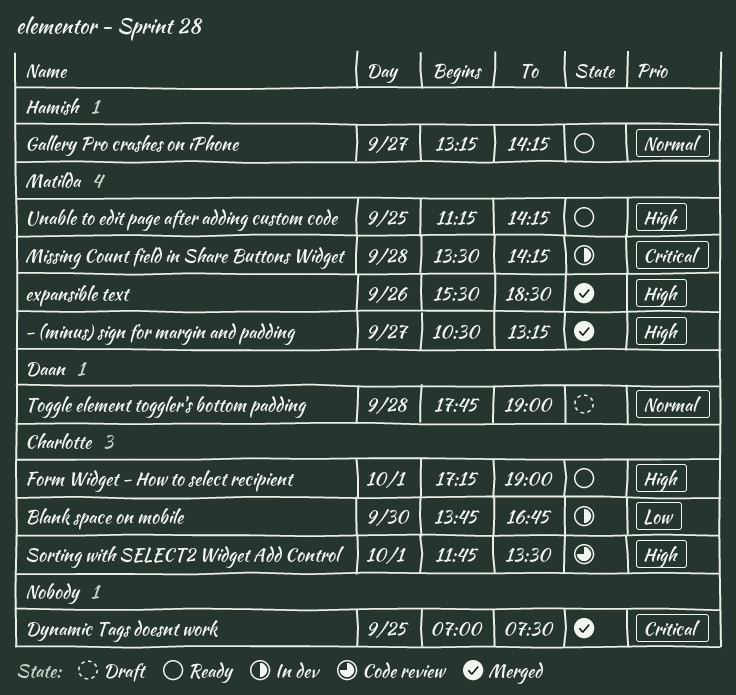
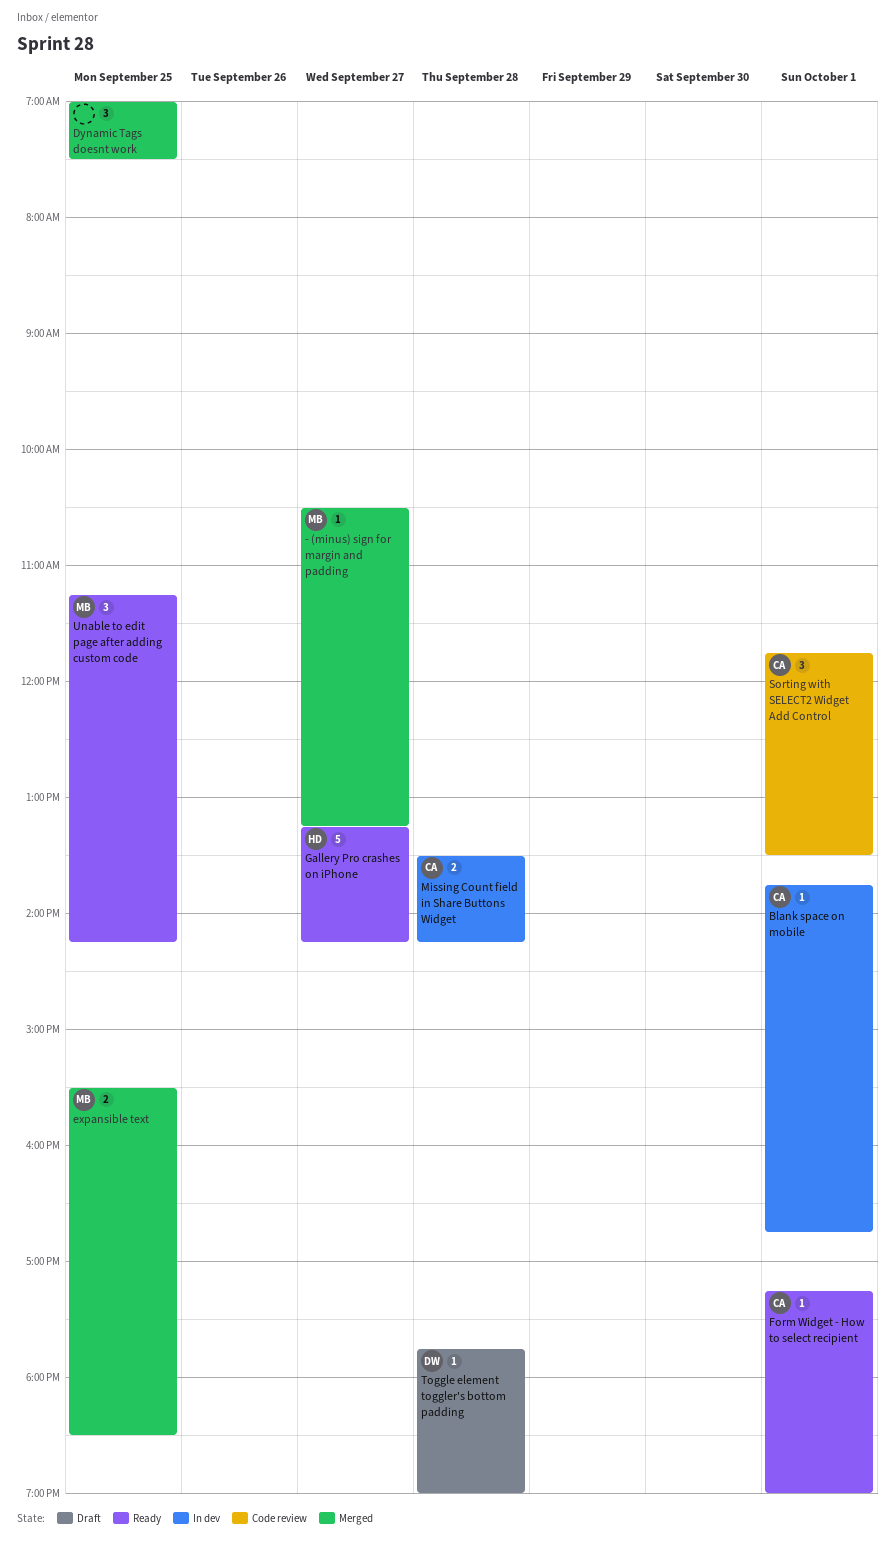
Blank space on mobile, day: Sep 30 -> Oct 1
expansible text, day: Sep 26 -> Sep 25
Missing Count field in Share Buttons Widget, owner: Matilda -> Charlotte

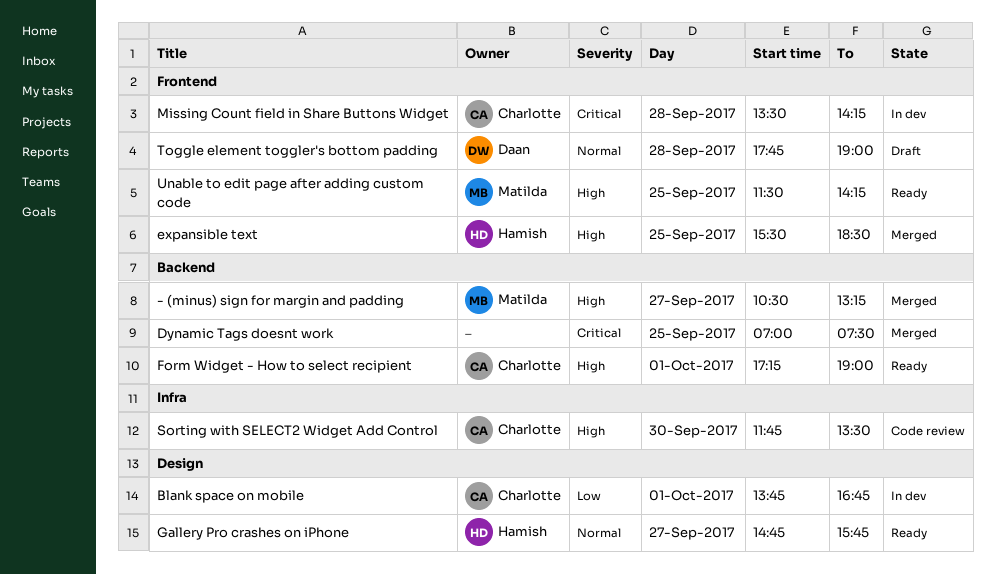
expansible text, owner: Matilda -> Hamish
Gallery Pro crashes on iPhone, begins: 13:15 -> 14:45
Gallery Pro crashes on iPhone, ends: 14:15 -> 15:45
Sorting with SELECT2 Widget Add Control, day: Oct 1 -> Sep 30
Unable to edit page after adding custom code, begins: 11:15 -> 11:30

